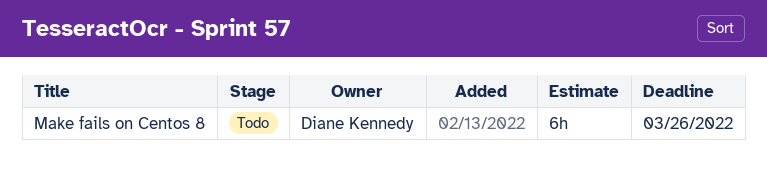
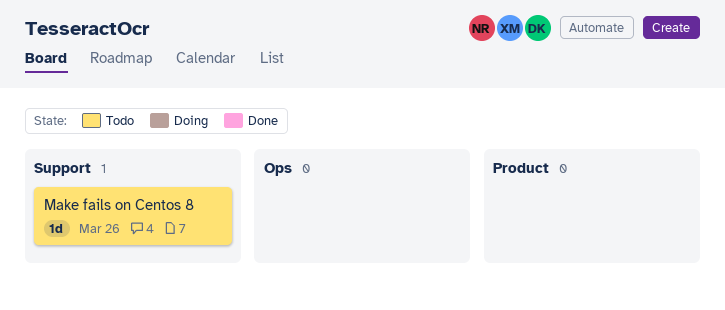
Make fails on Centos 8, estimate: 6h -> 1d

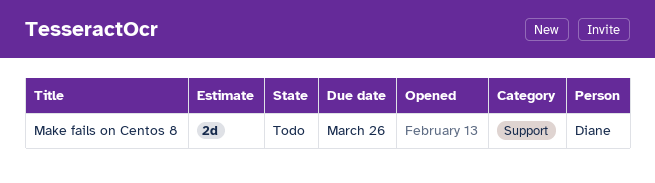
Make fails on Centos 8, estimate: 1d -> 2d

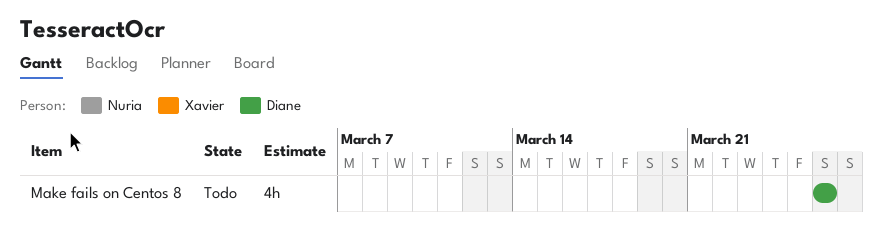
Make fails on Centos 8, estimate: 2d -> 4h

